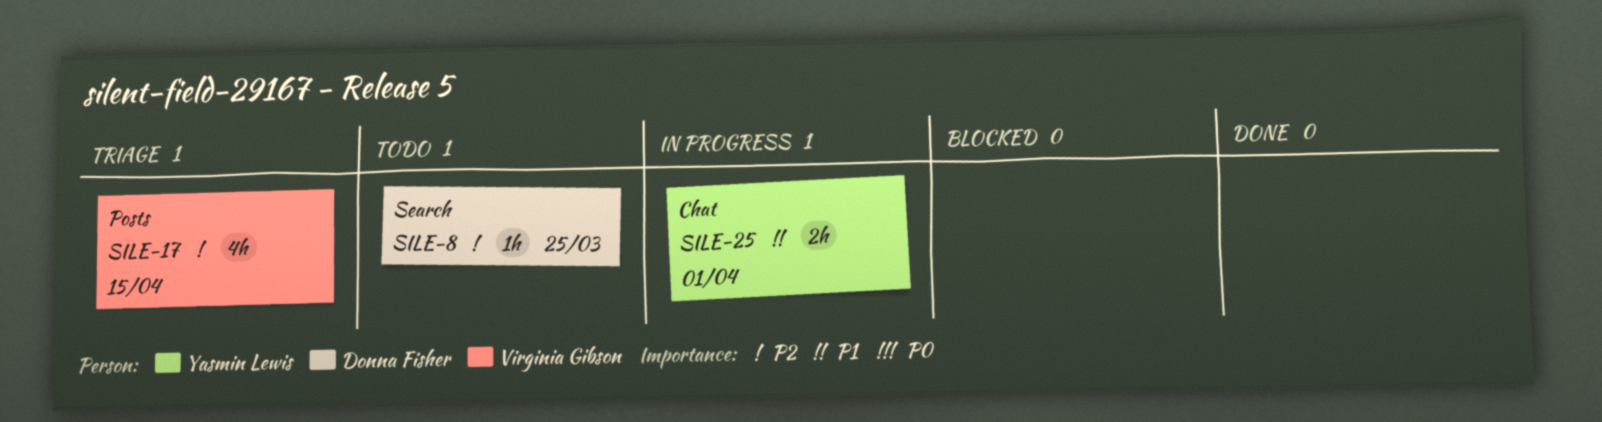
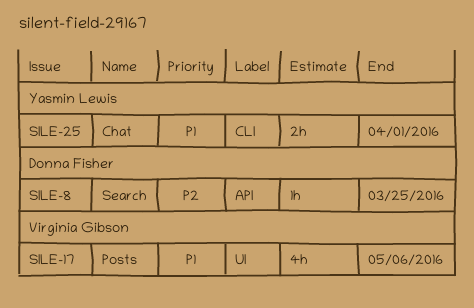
SILE-17, priority: P2 -> P1
SILE-17, due: Apr 15 -> May 6

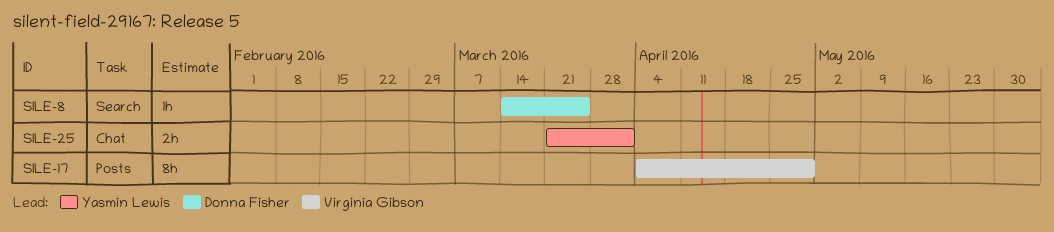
SILE-17, estimate: 4h -> 8h
SILE-17, due: May 6 -> Apr 29

